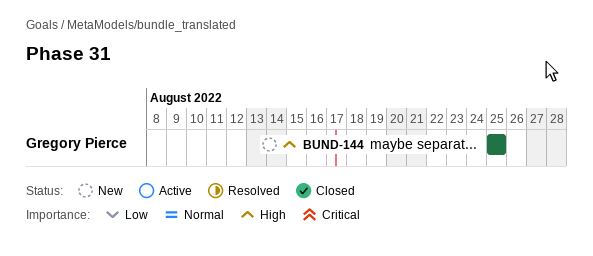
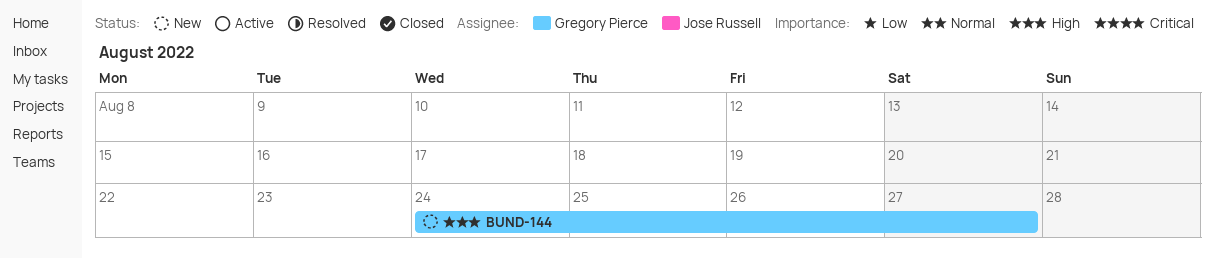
BUND-144, start: Aug 25 -> Aug 24
BUND-144, due: Aug 25 -> Aug 27

